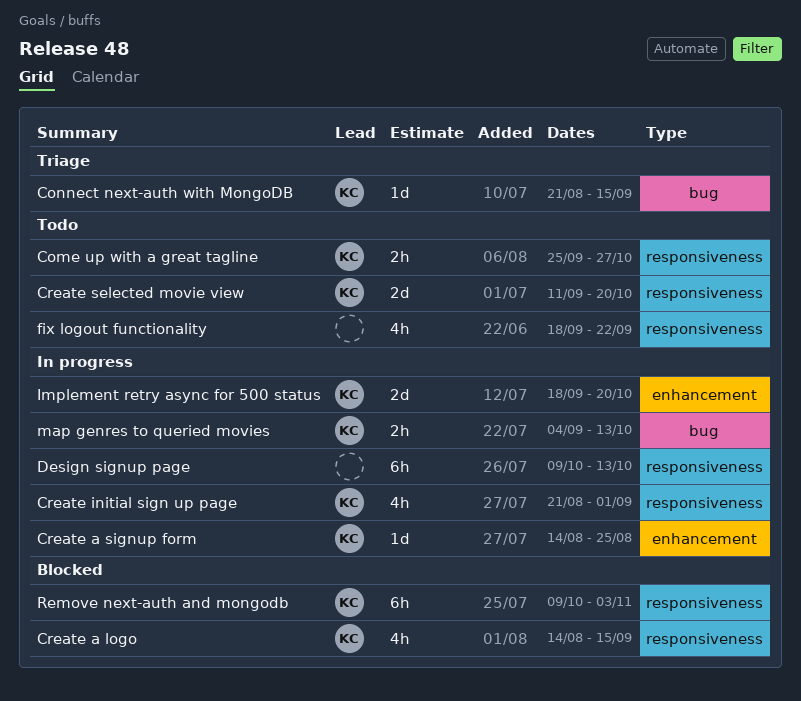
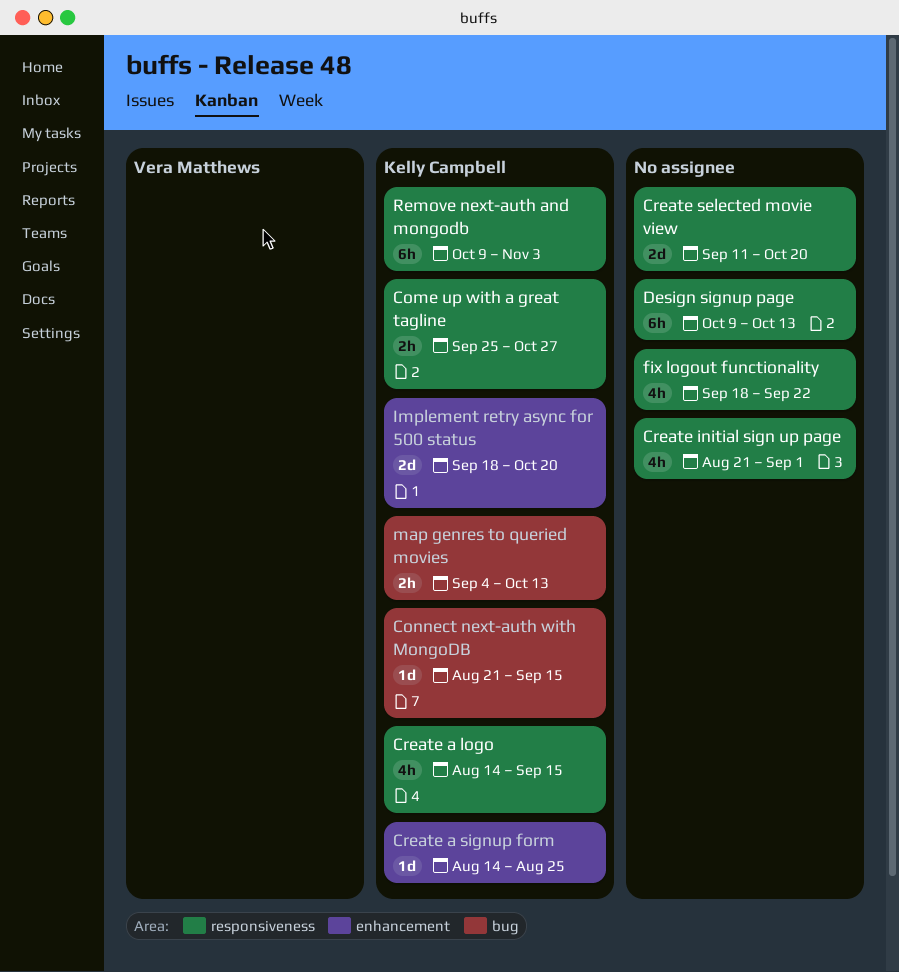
Create initial sign up page, owner: Kelly Campbell -> none
Create selected movie view, owner: Kelly Campbell -> none

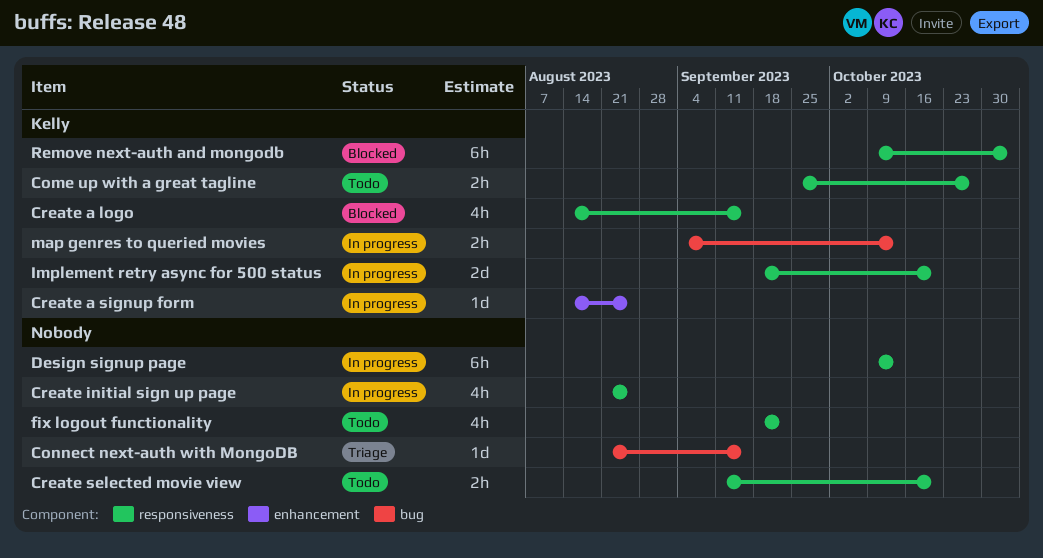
Connect next-auth with MongoDB, owner: Kelly Campbell -> none
Create initial sign up page, due: Sep 1 -> Aug 25
Create selected movie view, estimate: 2d -> 2h
Implement retry async for 500 status, label: enhancement -> responsiveness

